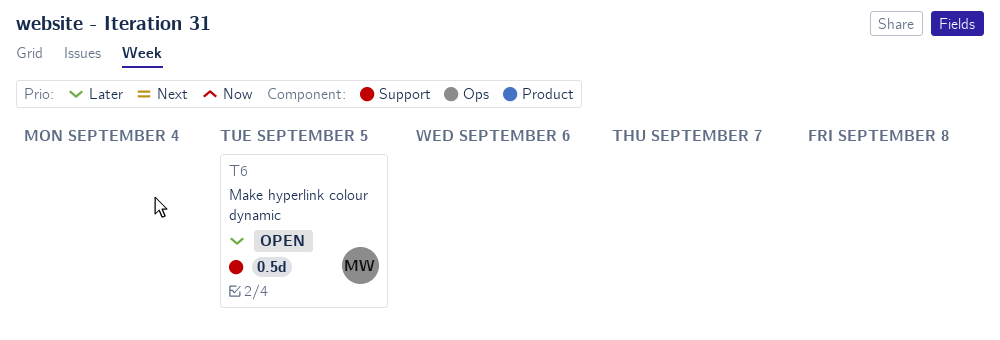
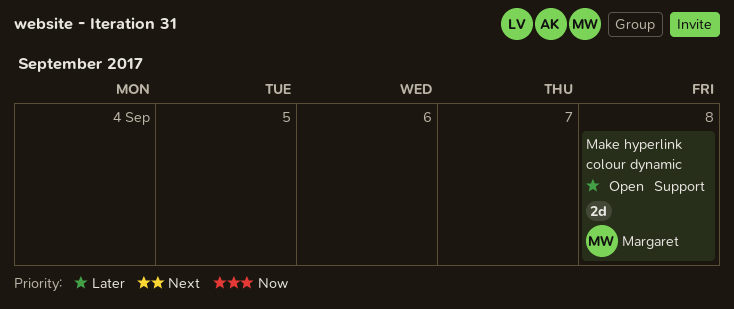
Make hyperlink colour dynamic, estimate: 0.5d -> 2d
Make hyperlink colour dynamic, due: Sep 5 -> Sep 8

